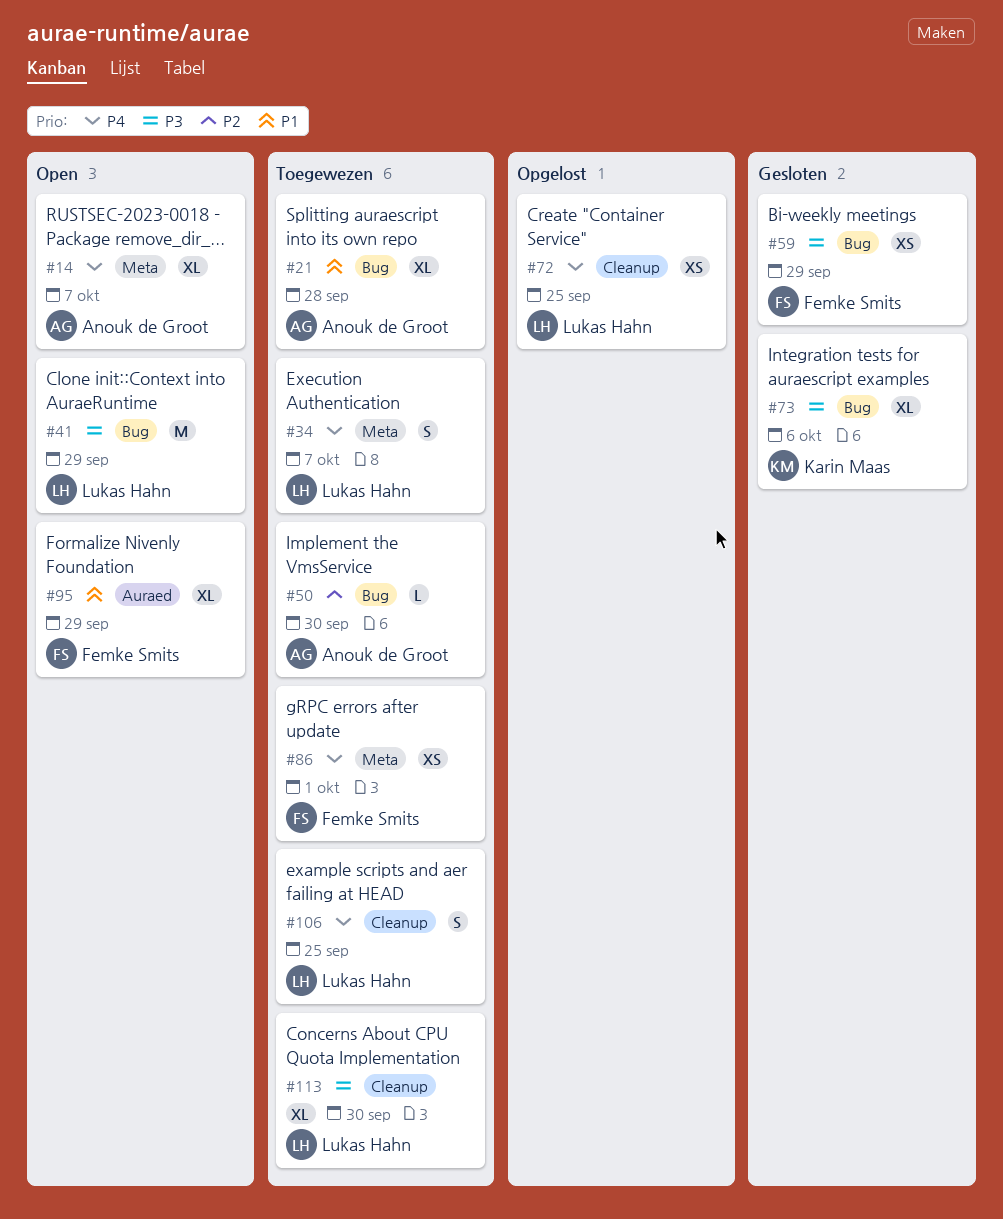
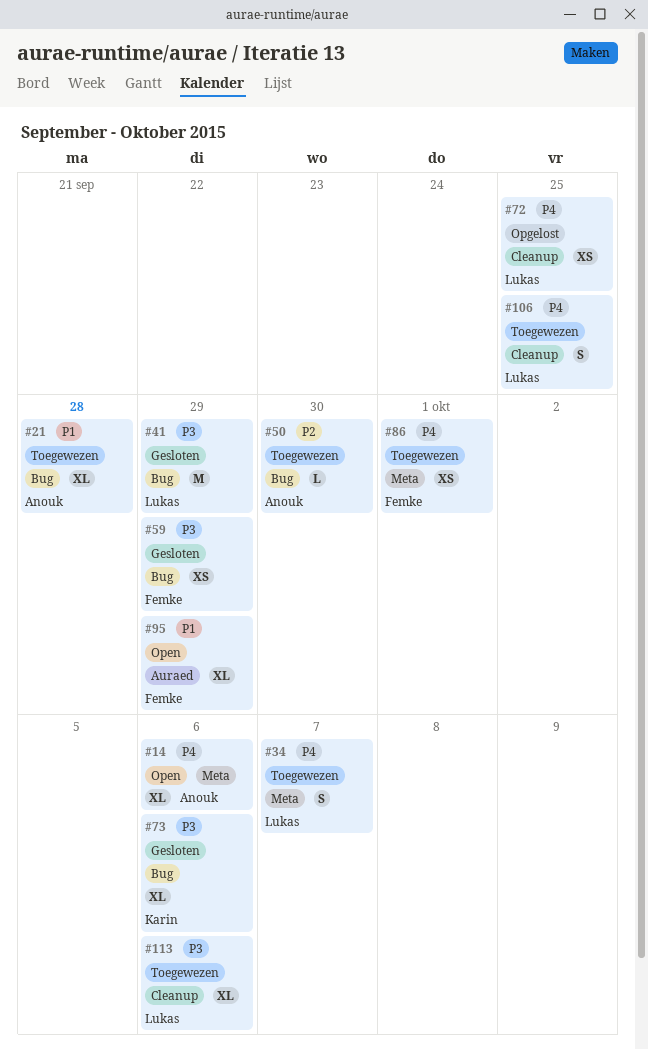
#14, due: Oct 7 -> Oct 6
#41, status: Open -> Gesloten
#113, due: Sep 30 -> Oct 6

